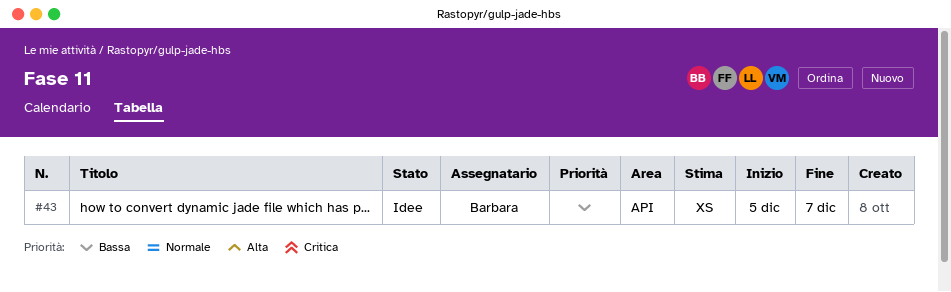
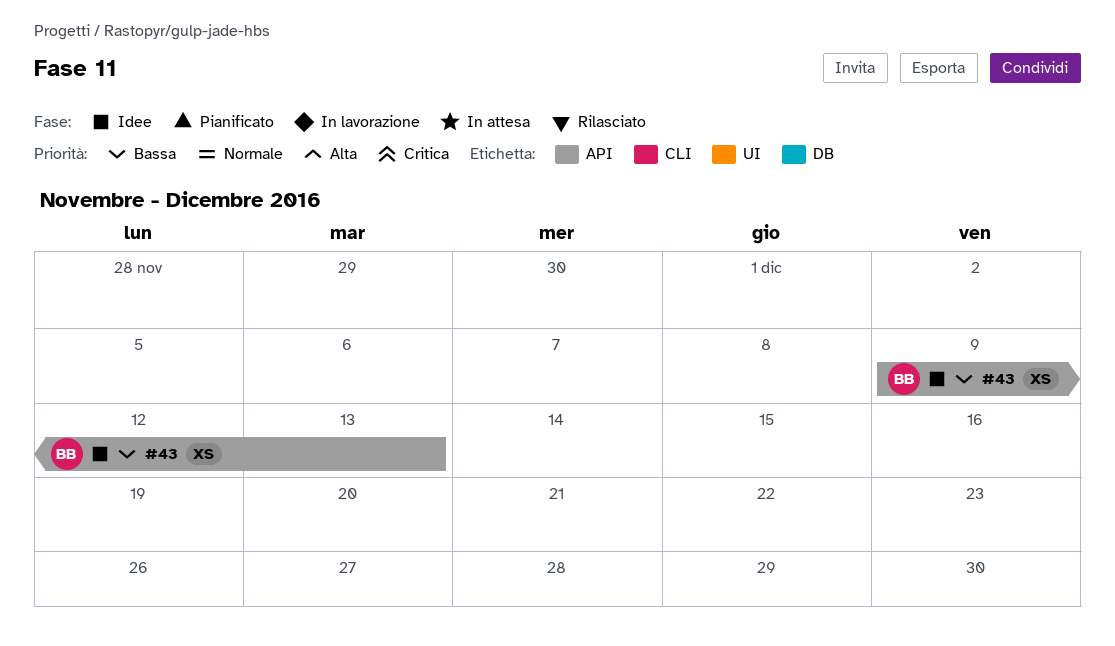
#43, start: Dec 5 -> Dec 9
#43, due: Dec 7 -> Dec 13

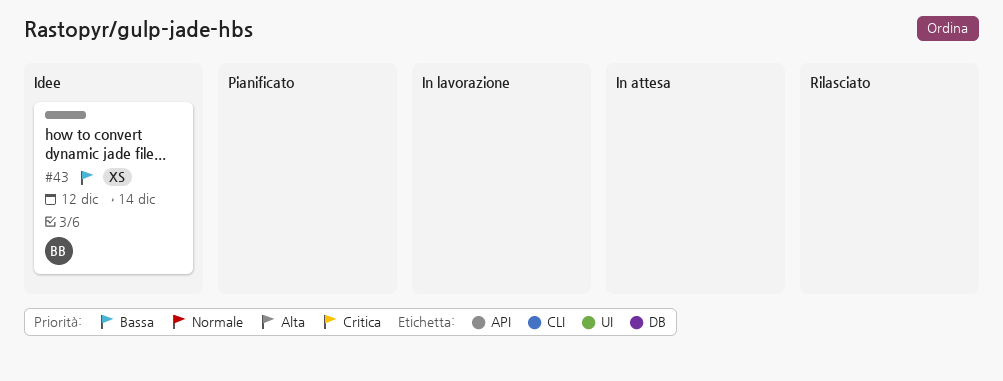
#43, start: Dec 9 -> Dec 12
#43, due: Dec 13 -> Dec 14

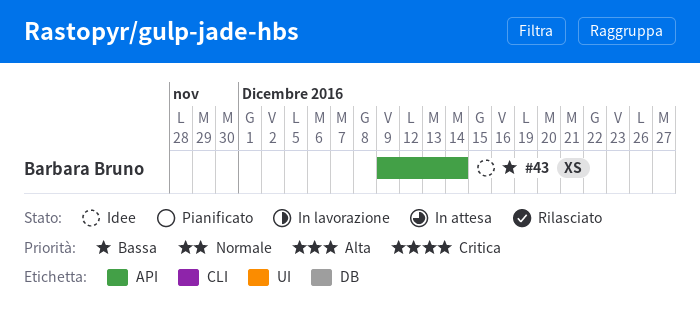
#43, start: Dec 12 -> Dec 9

